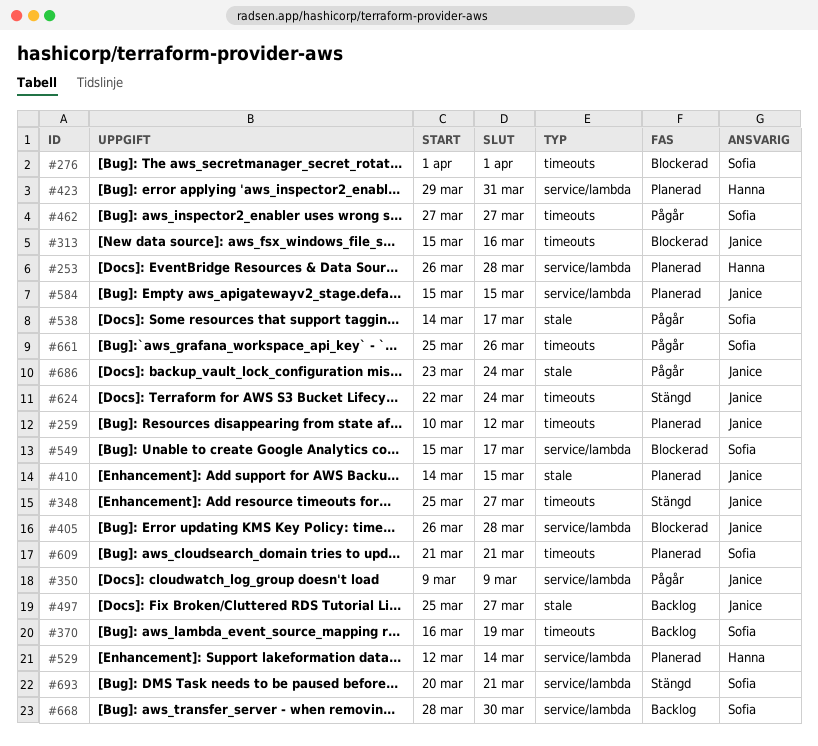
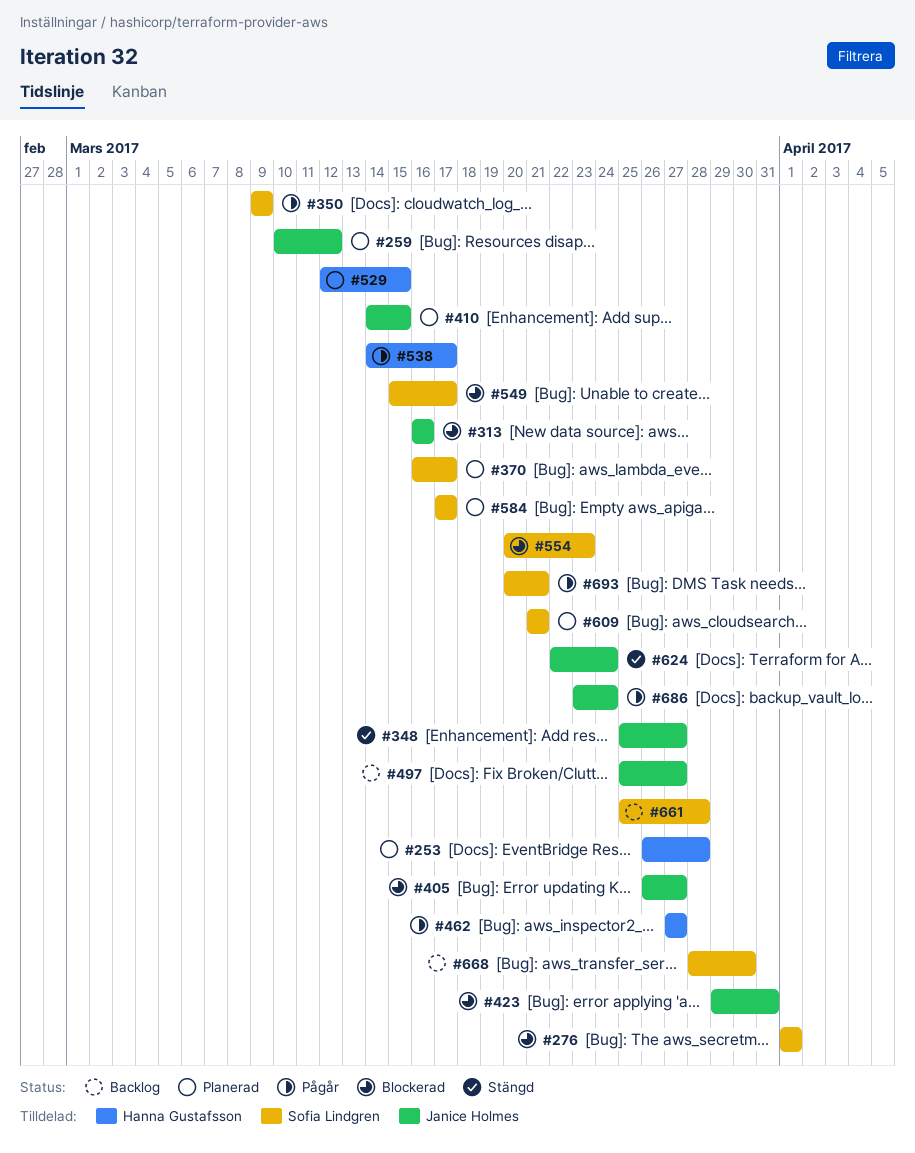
#313, start: Mar 15 -> Mar 16
#350, owner: Janice Holmes -> Sofia Lindgren
#370, status: Backlog -> Planerad
#370, due: Mar 19 -> Mar 17
#405, due: Mar 28 -> Mar 27
#423, status: Planerad -> Blockerad
#423, owner: Hanna Gustafsson -> Janice Holmes
#462, owner: Sofia Lindgren -> Hanna Gustafsson
#529, due: Mar 14 -> Mar 15
#538, owner: Sofia Lindgren -> Hanna Gustafsson
#554: none -> present
#584, owner: Janice Holmes -> Sofia Lindgren
#584, start: Mar 15 -> Mar 17
#584, due: Mar 15 -> Mar 17
#661, status: Pågår -> Backlog
#661, due: Mar 26 -> Mar 28
#693, status: Stängd -> Pågår

